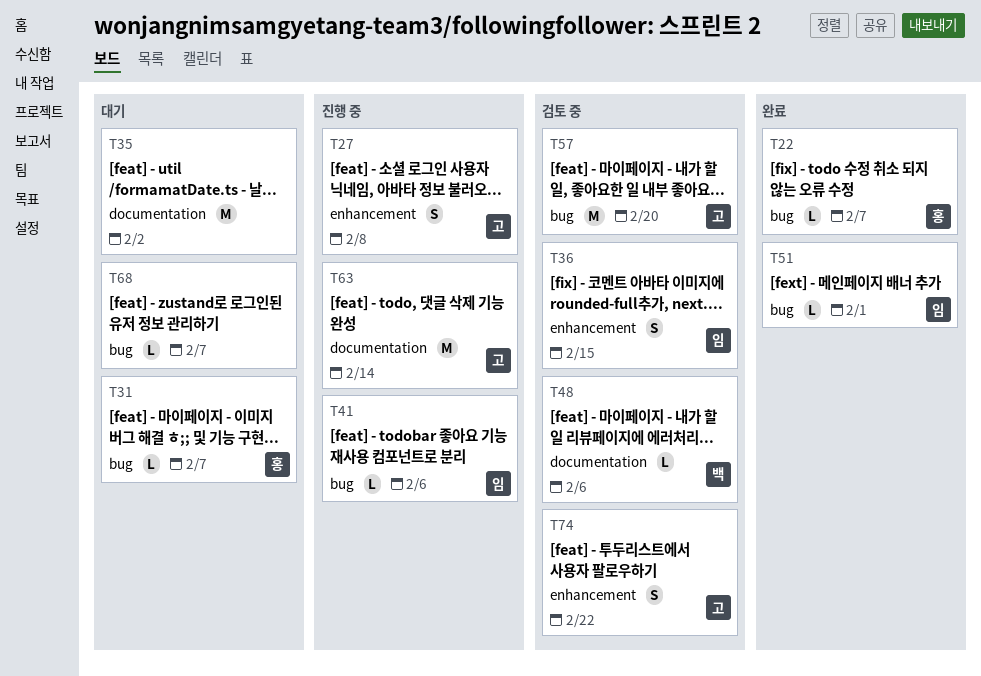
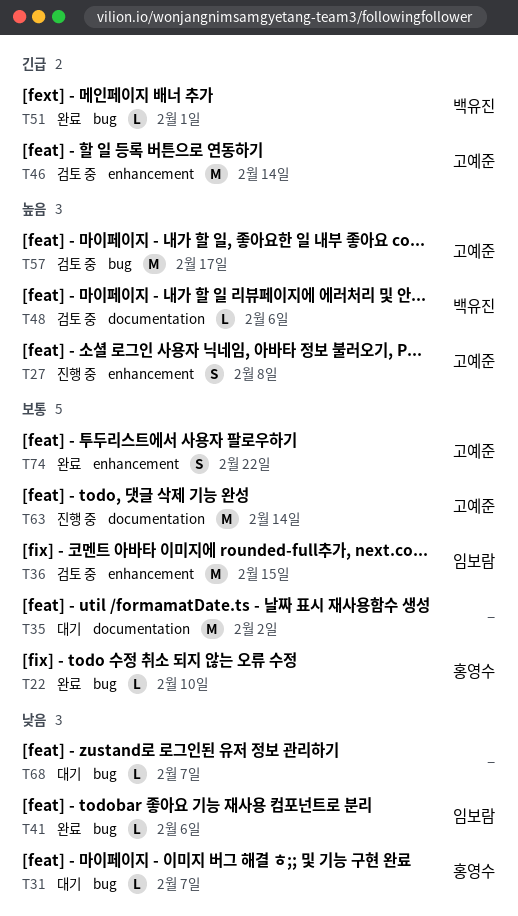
T22, due: Feb 7 -> Feb 10
T36, estimate: S -> M
T41, status: 진행 중 -> 완료
T46: none -> present
T51, owner: 임보람 -> 백유진
T57, due: Feb 20 -> Feb 17
T74, status: 검토 중 -> 완료

